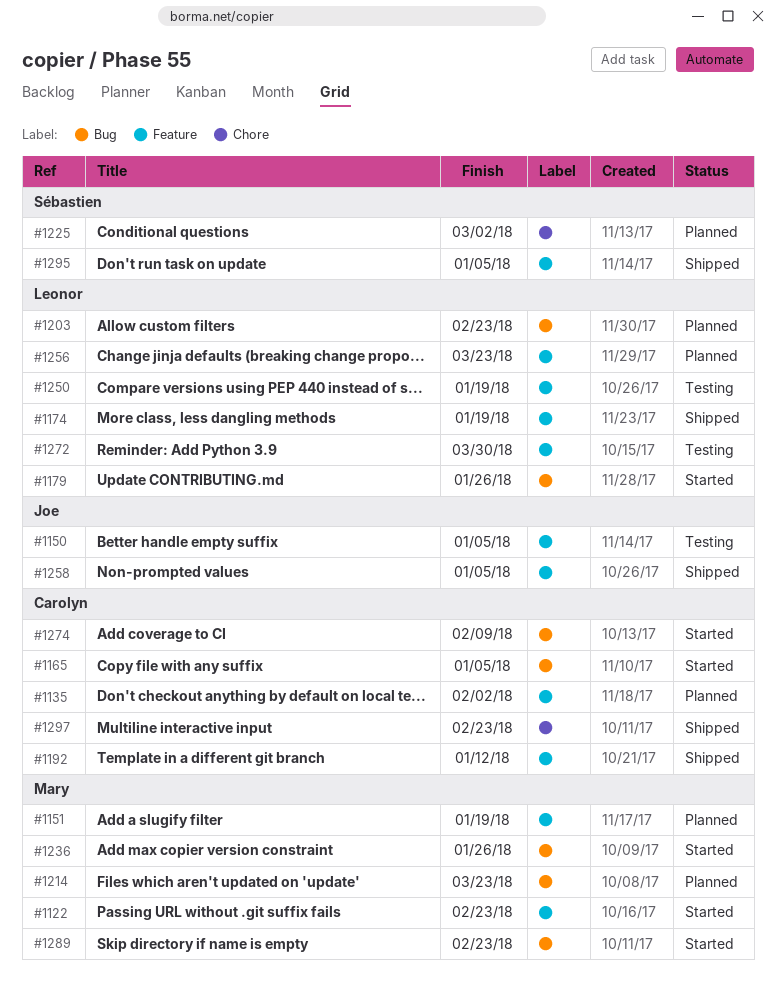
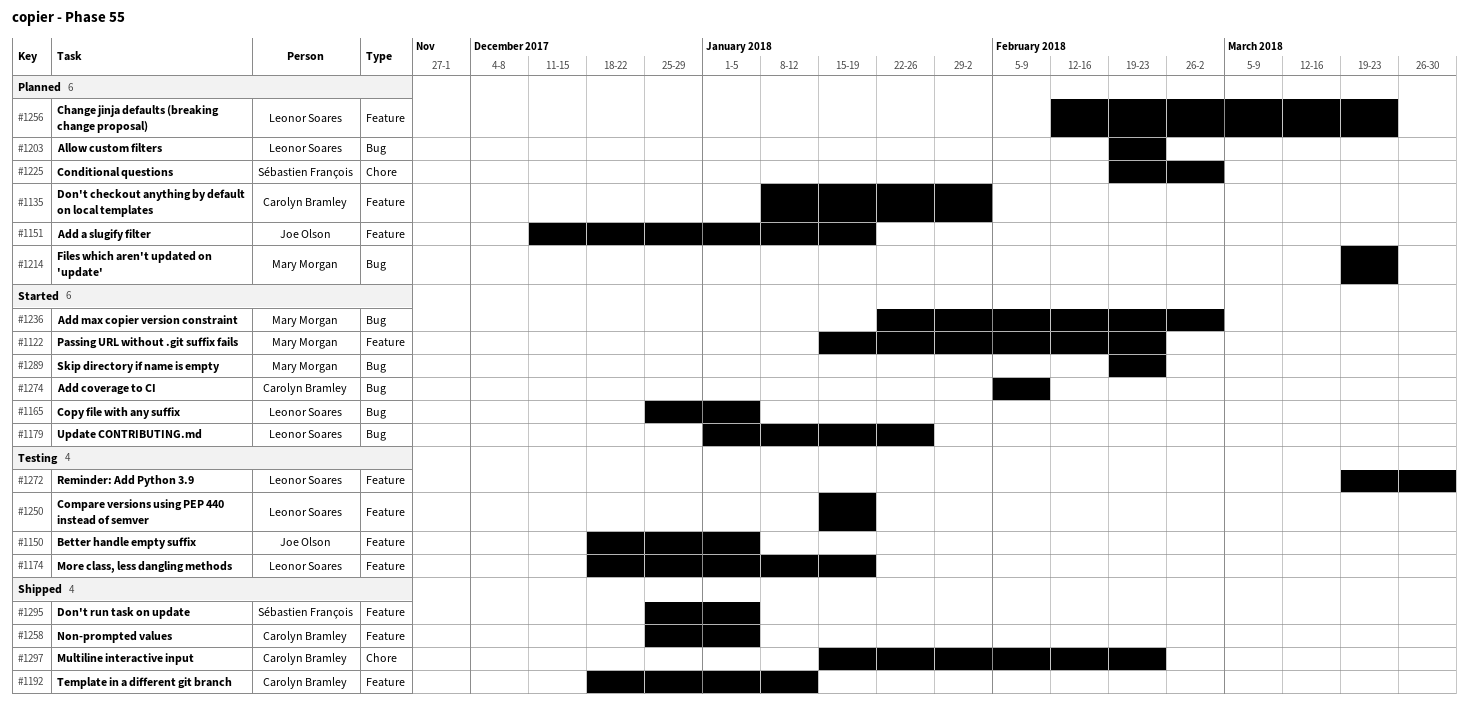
#1151, owner: Mary Morgan -> Joe Olson
#1165, owner: Carolyn Bramley -> Leonor Soares
#1174, status: Shipped -> Testing
#1236, due: Jan 26 -> Mar 2
#1258, owner: Joe Olson -> Carolyn Bramley

